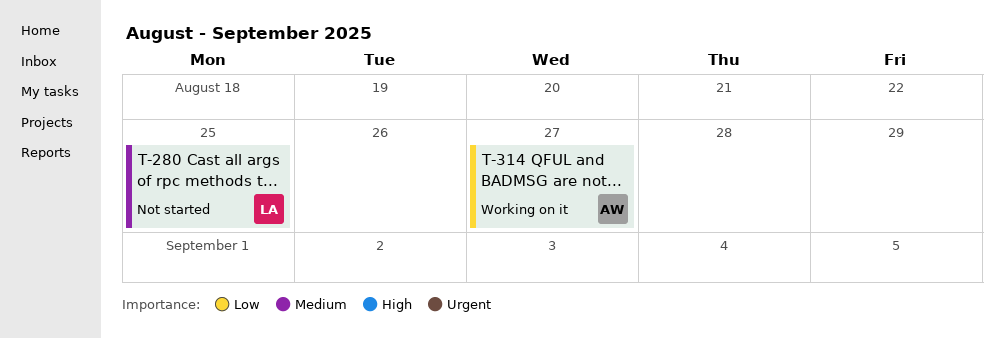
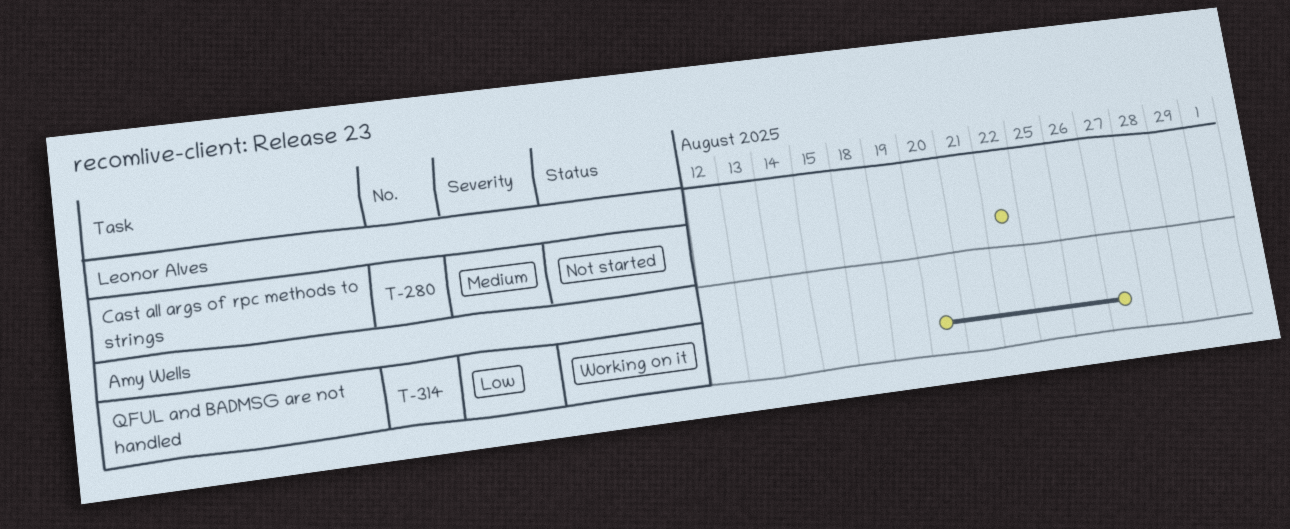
T-280, due: Aug 25 -> Aug 22

